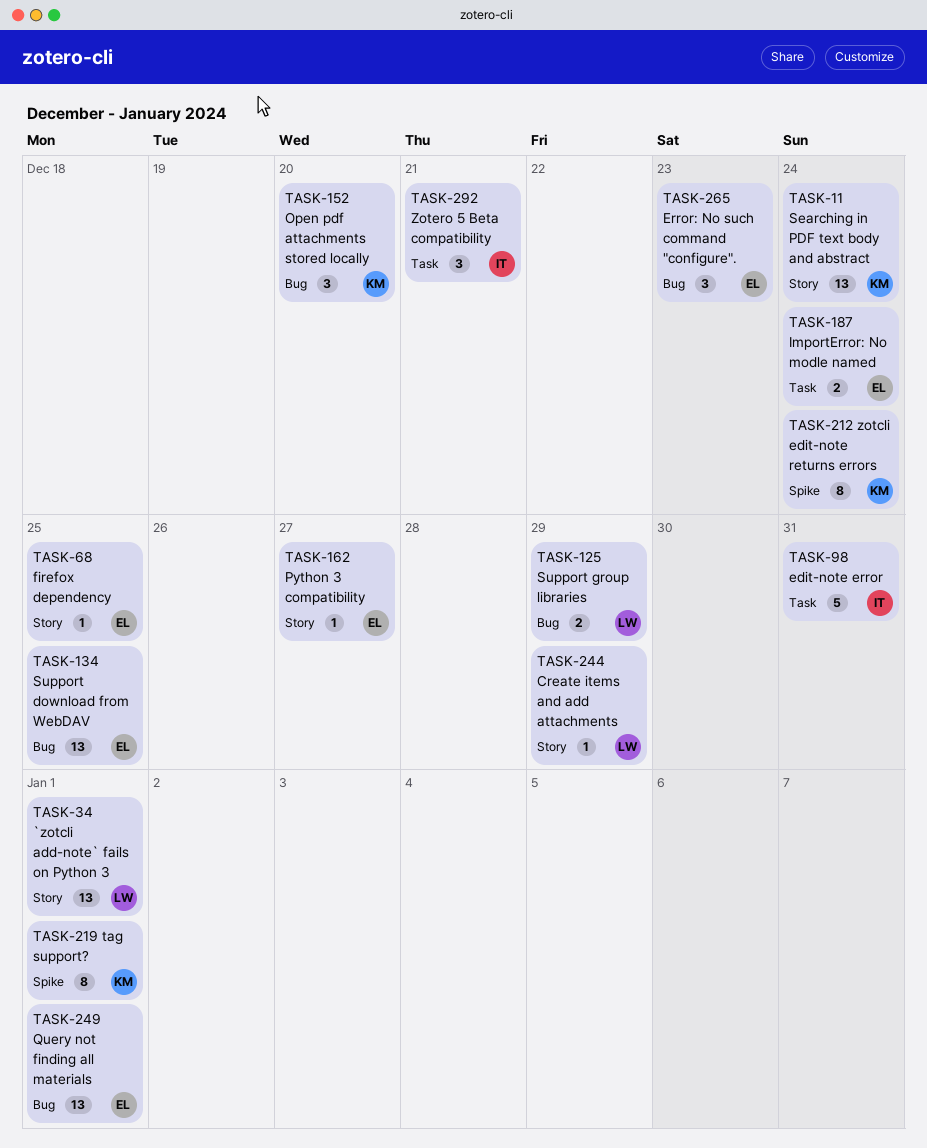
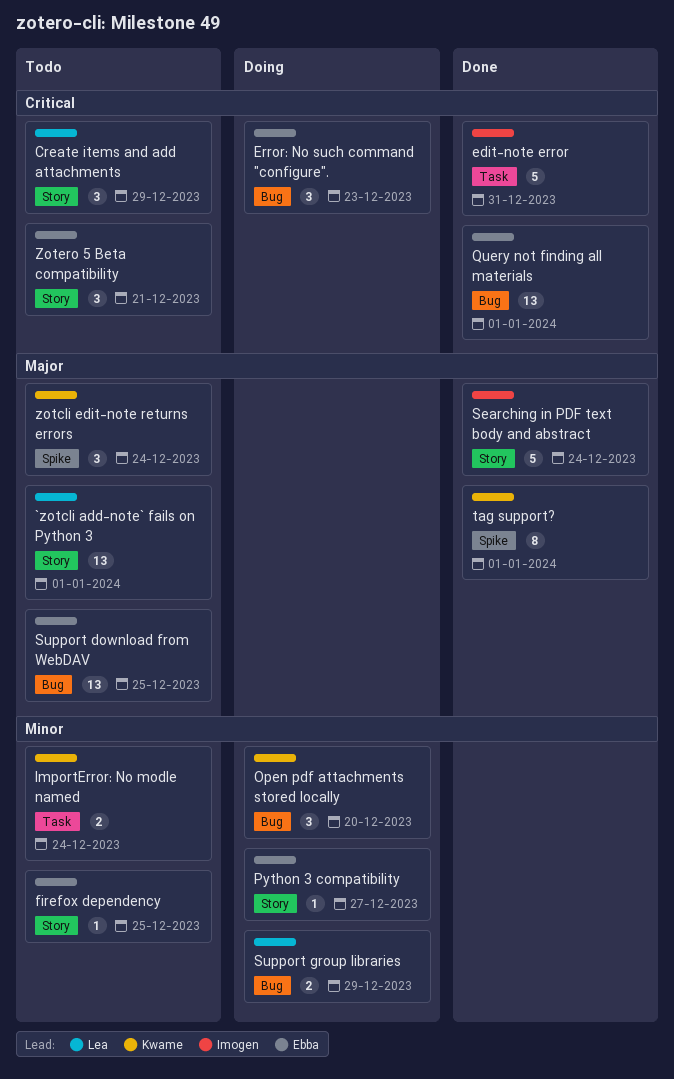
Create items and add attachments, estimate: 1 -> 3
ImportError: No modle named, owner: Ebba -> Kwame
Searching in PDF text body and abstract, owner: Kwame -> Imogen
Searching in PDF text body and abstract, estimate: 13 -> 5
zotcli edit-note returns errors, estimate: 8 -> 3
Zotero 5 Beta compatibility, owner: Imogen -> Ebba
Zotero 5 Beta compatibility, label: Task -> Story

